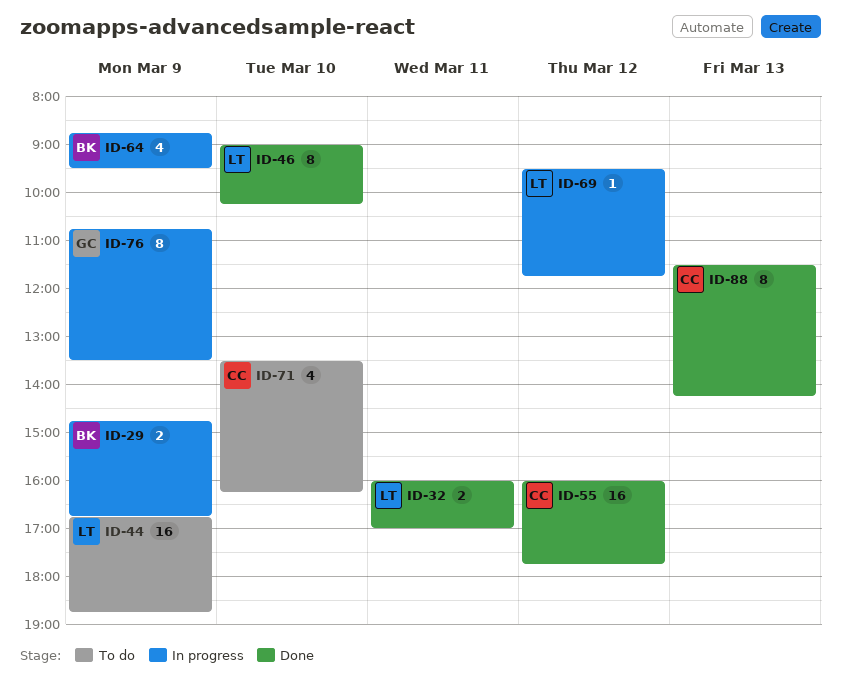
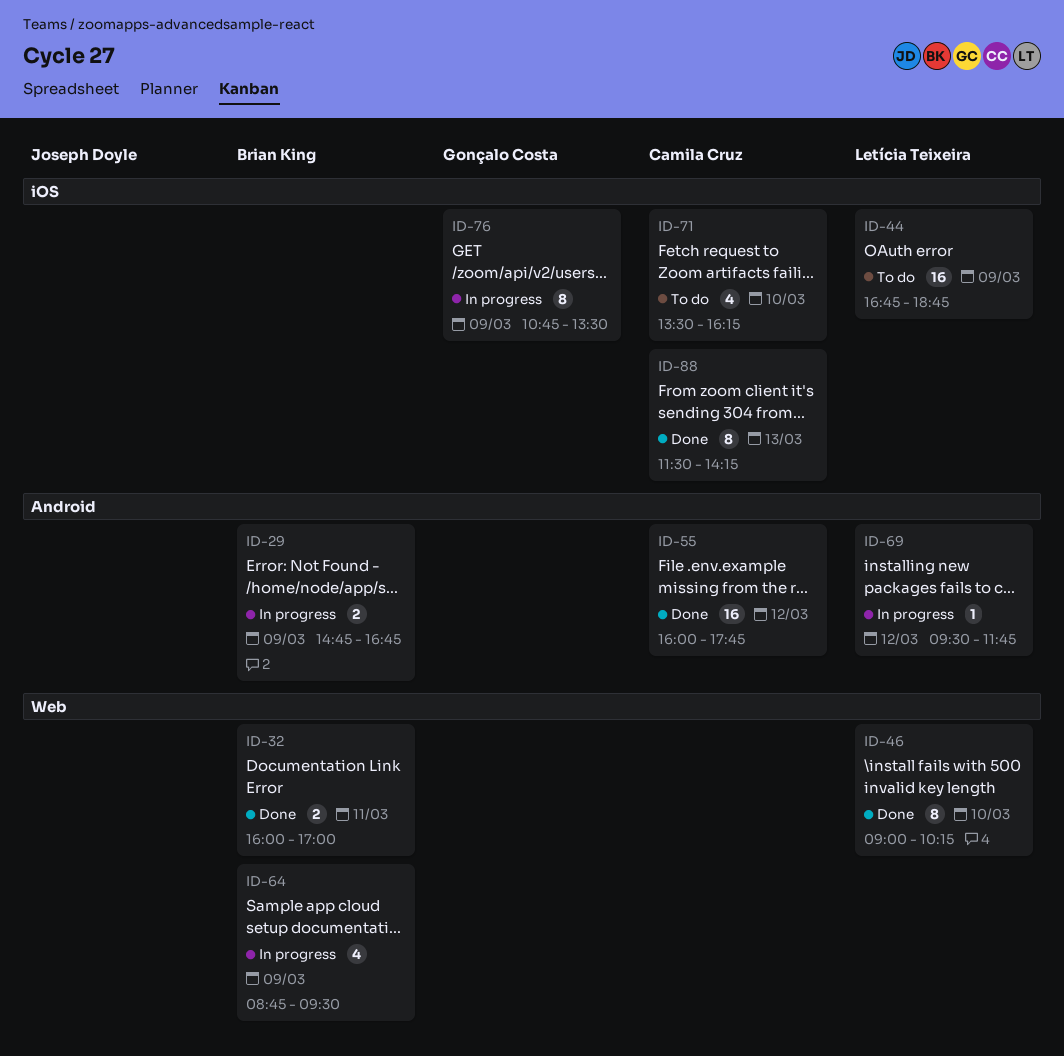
ID-32, owner: Letícia Teixeira -> Brian King

